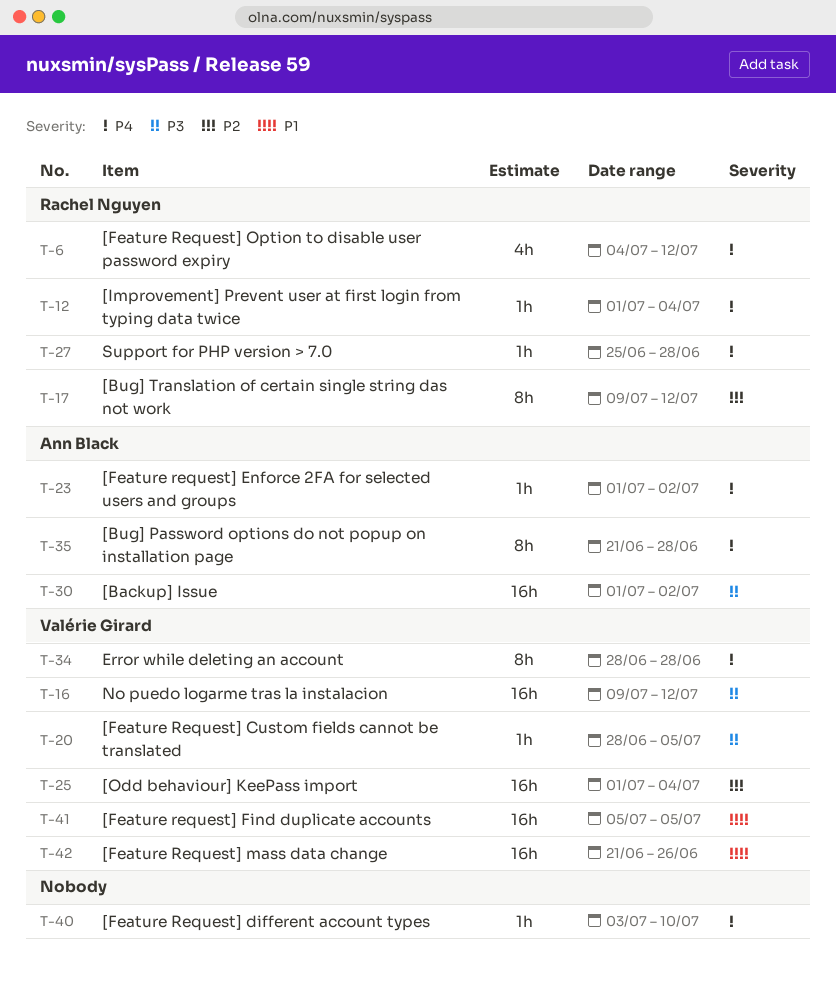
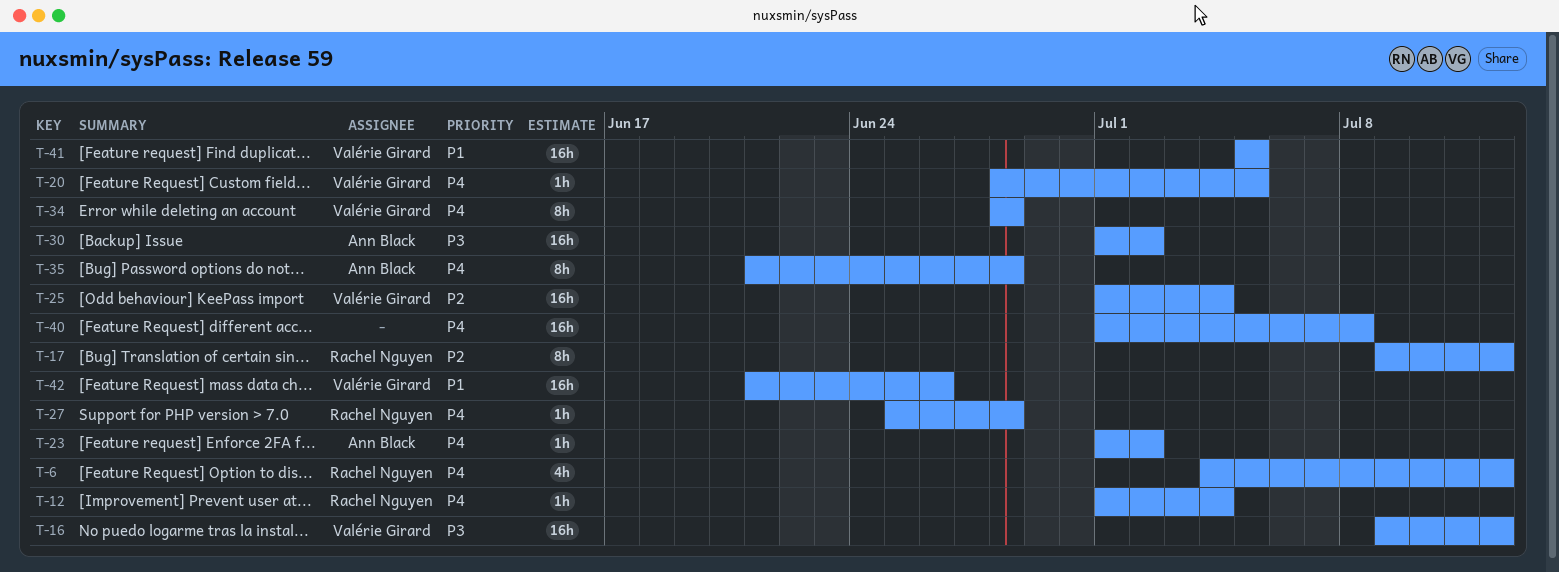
T-20, priority: P3 -> P4
T-40, estimate: 1h -> 16h
T-40, start: Jul 3 -> Jul 1
T-40, due: Jul 10 -> Jul 8

